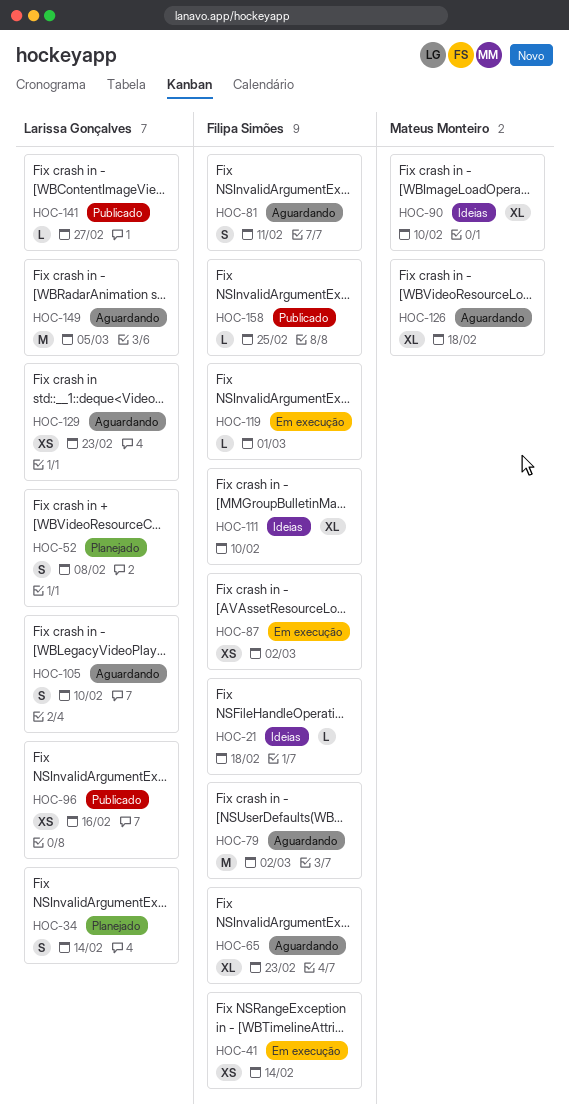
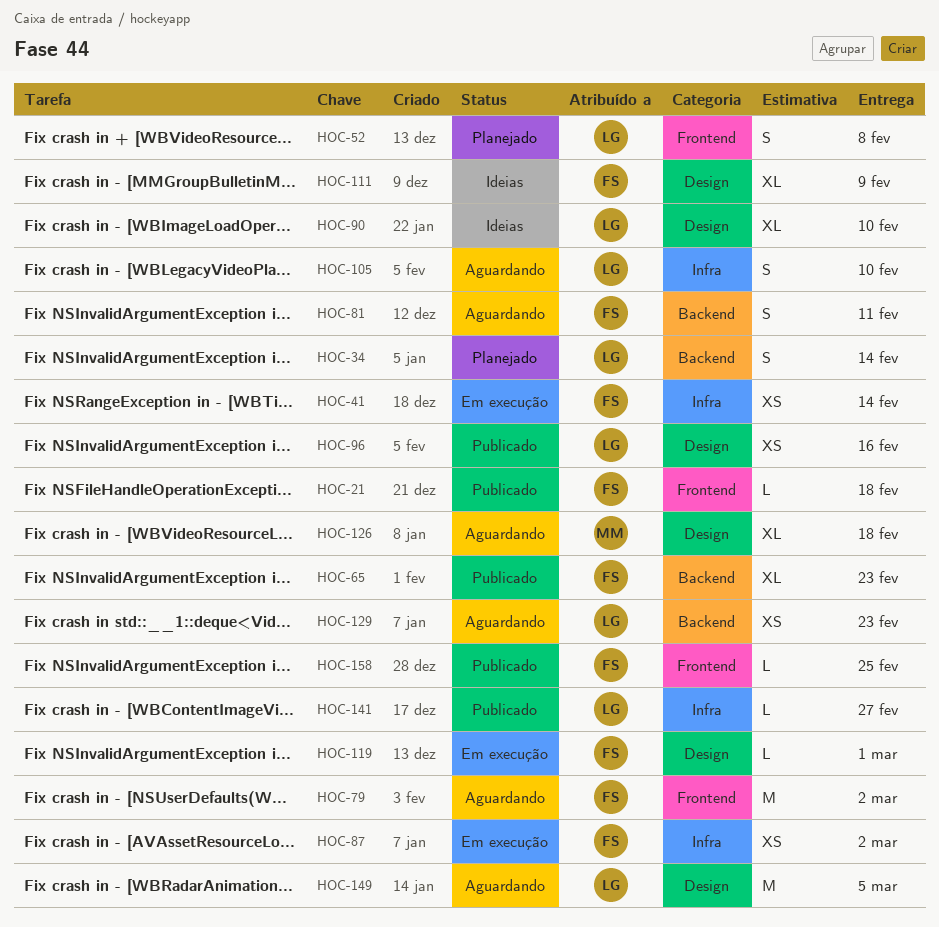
HOC-21, status: Ideias -> Publicado
HOC-65, status: Aguardando -> Publicado
HOC-90, owner: Mateus Monteiro -> Larissa Gonçalves
HOC-111, due: Feb 10 -> Feb 9

